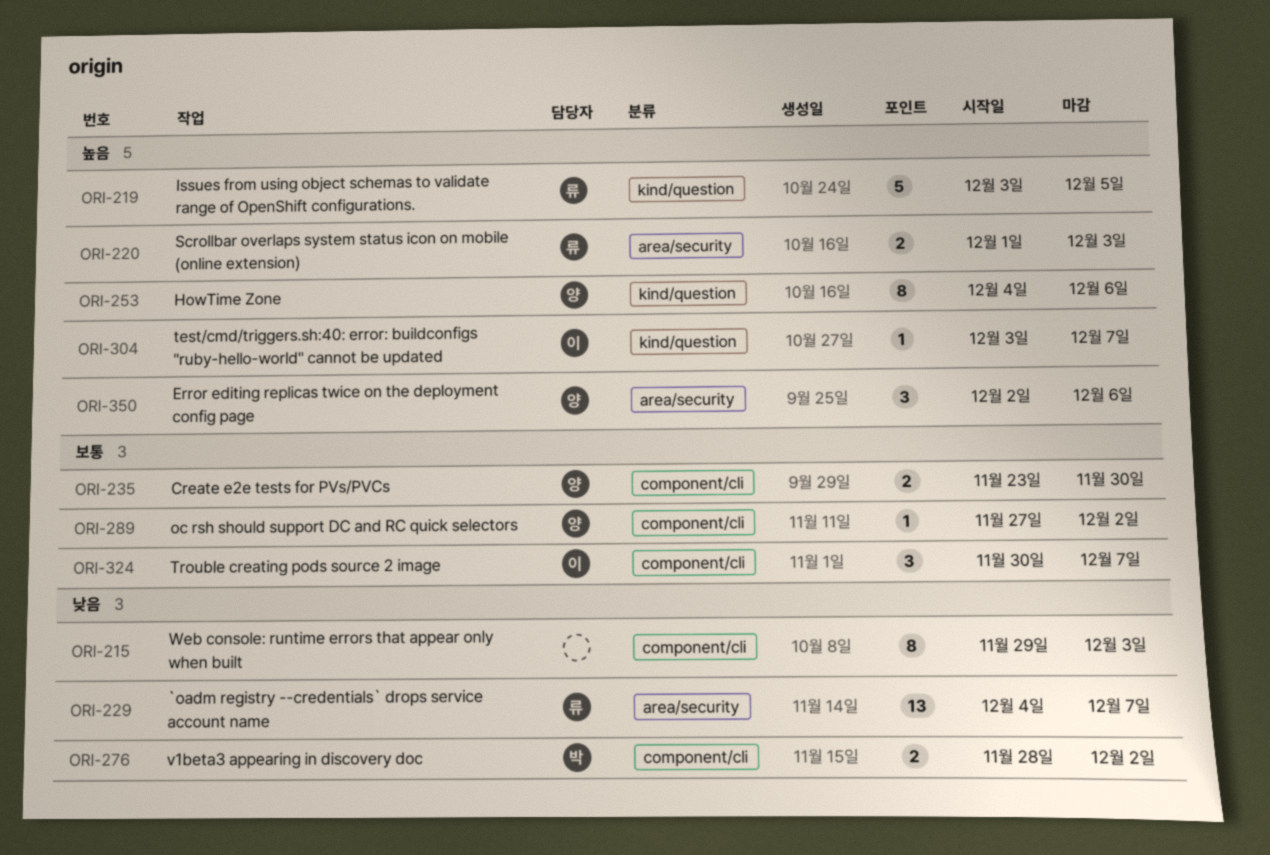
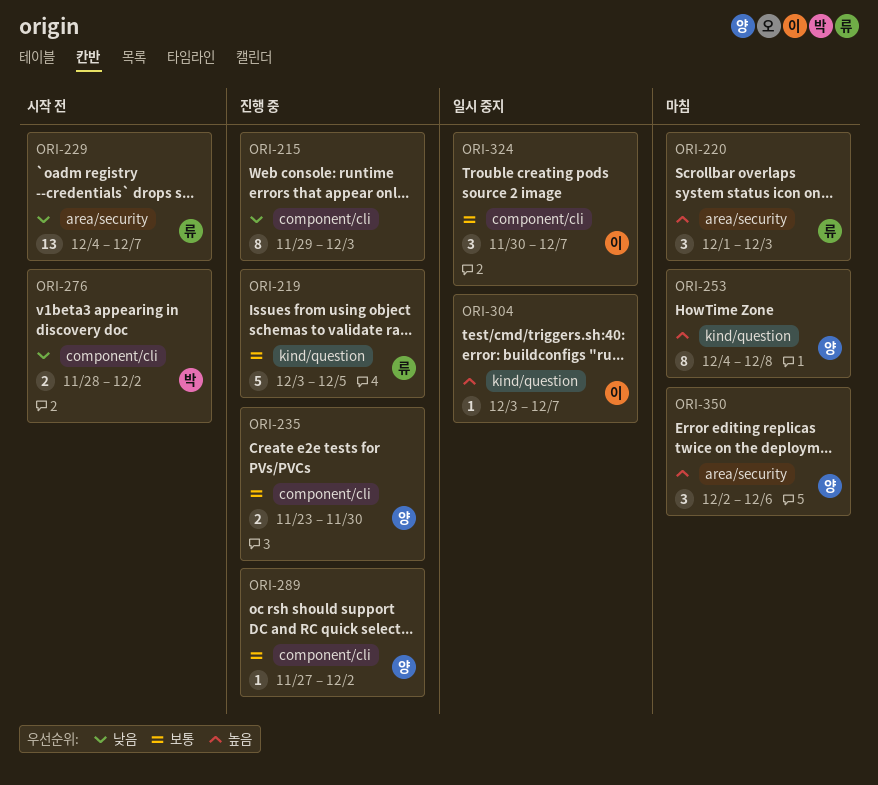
ORI-219, priority: 높음 -> 보통
ORI-220, estimate: 2 -> 3
ORI-253, due: Dec 6 -> Dec 8

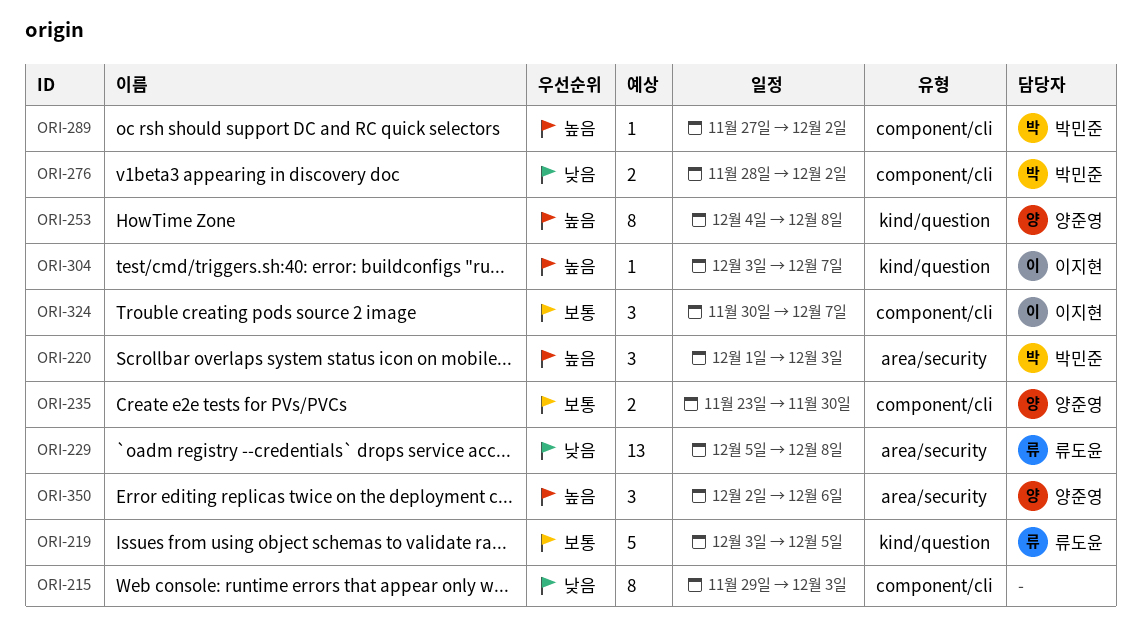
ORI-220, owner: 류도윤 -> 박민준
ORI-229, start: Dec 4 -> Dec 5
ORI-229, due: Dec 7 -> Dec 8
ORI-289, owner: 양준영 -> 박민준
ORI-289, priority: 보통 -> 높음

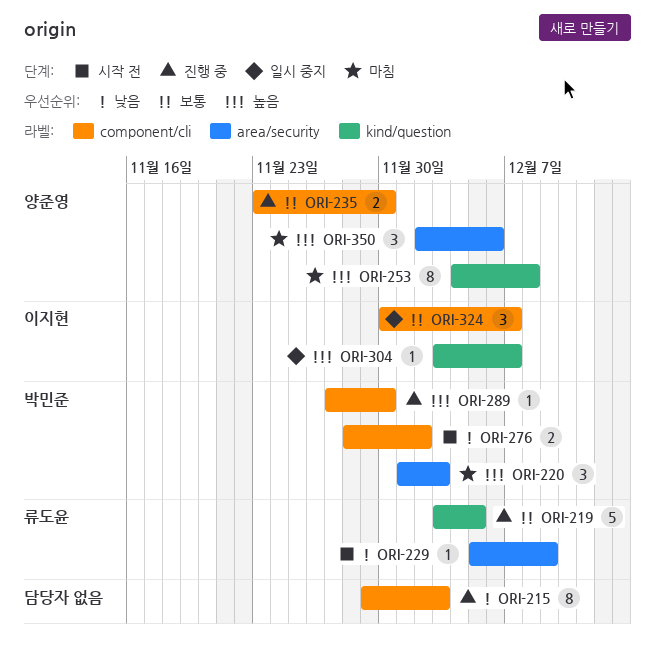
ORI-229, estimate: 13 -> 1
ORI-229, due: Dec 8 -> Dec 9
ORI-289, due: Dec 2 -> Nov 30

